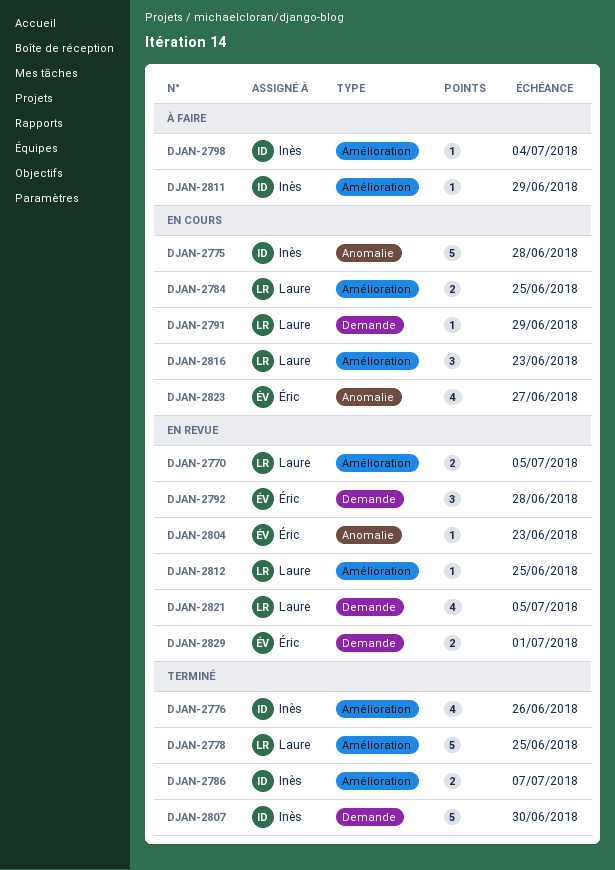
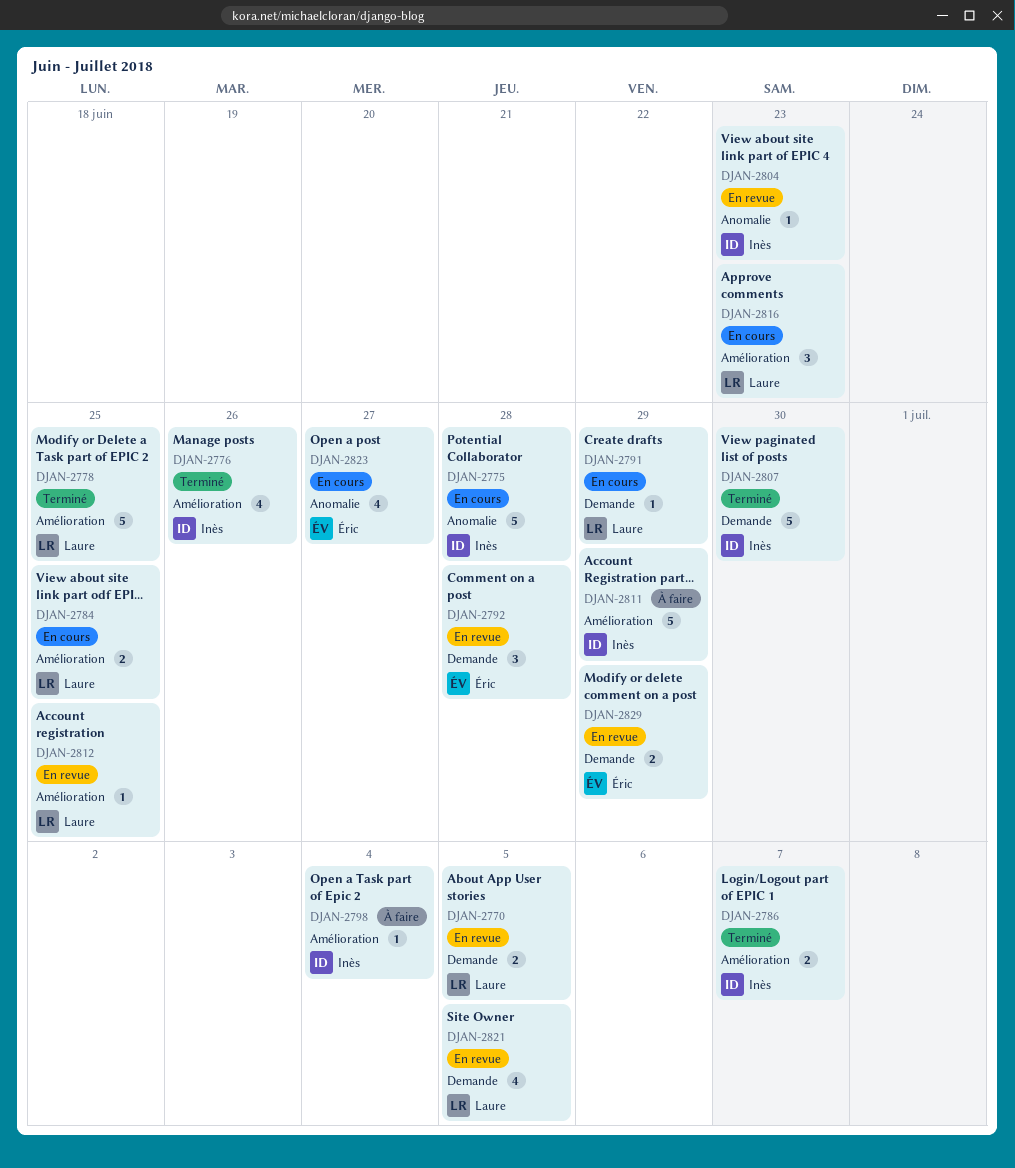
DJAN-2770, label: Amélioration -> Demande
DJAN-2804, owner: Éric -> Inès
DJAN-2811, estimate: 1 -> 5
DJAN-2829, due: Jul 1 -> Jun 29

